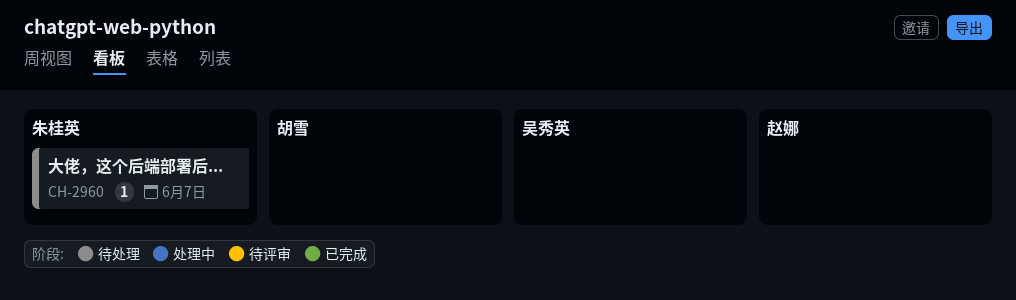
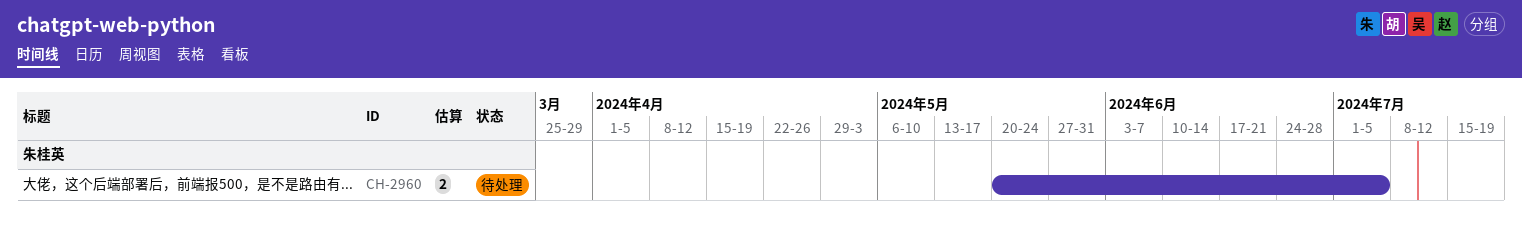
CH-2960, estimate: 1 -> 2
CH-2960, due: Jun 7 -> Jul 5

